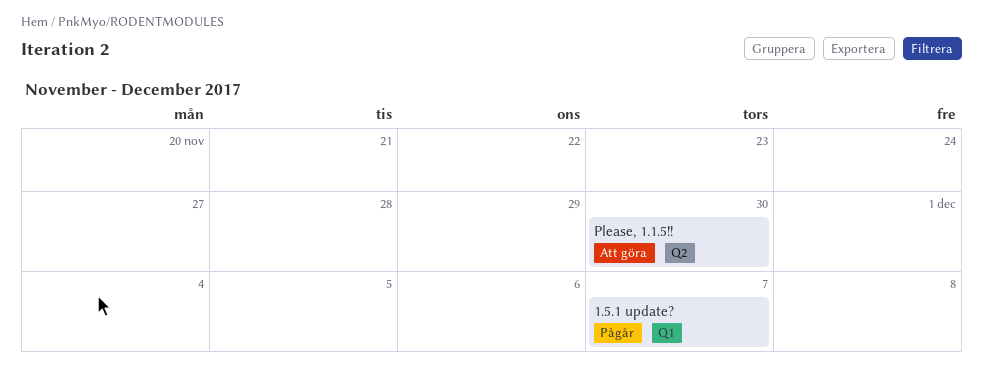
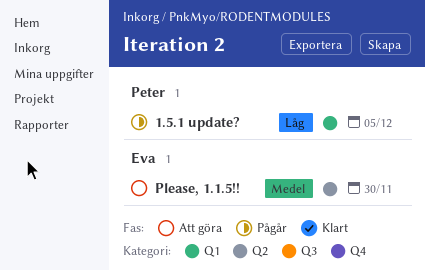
1.5.1 update?, due: Dec 7 -> Dec 5

